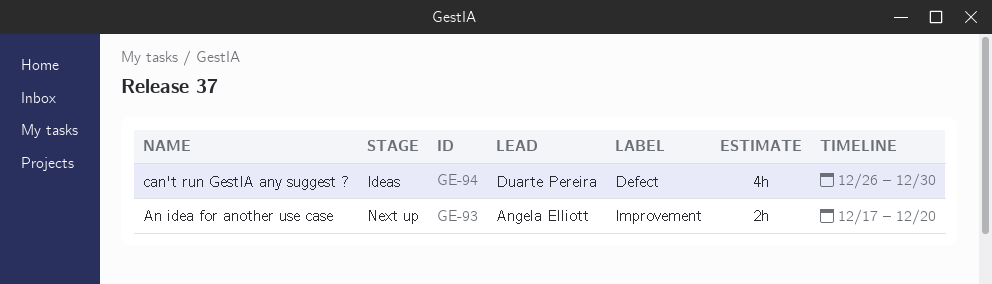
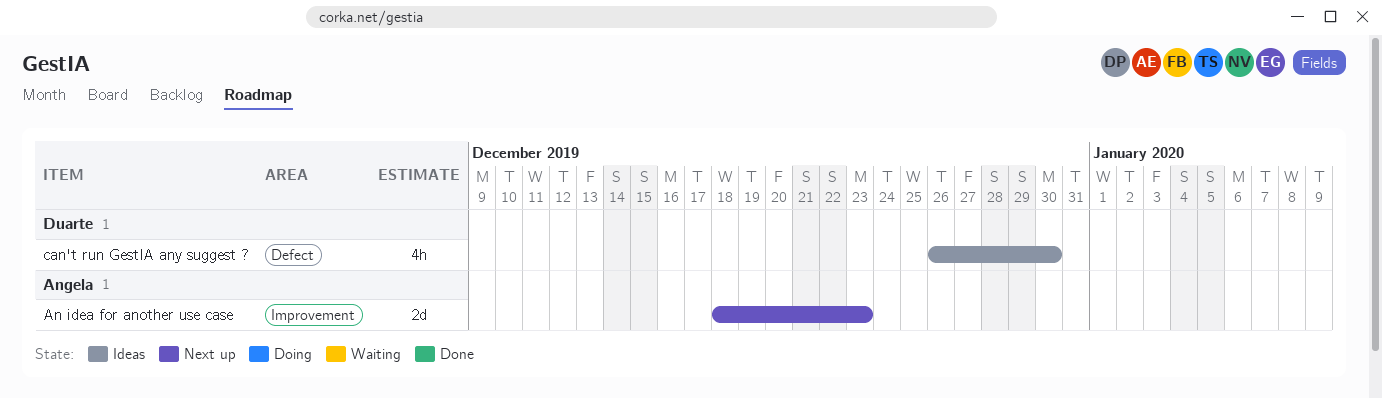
An idea for another use case, estimate: 2h -> 2d
An idea for another use case, start: Dec 17 -> Dec 18
An idea for another use case, due: Dec 20 -> Dec 23

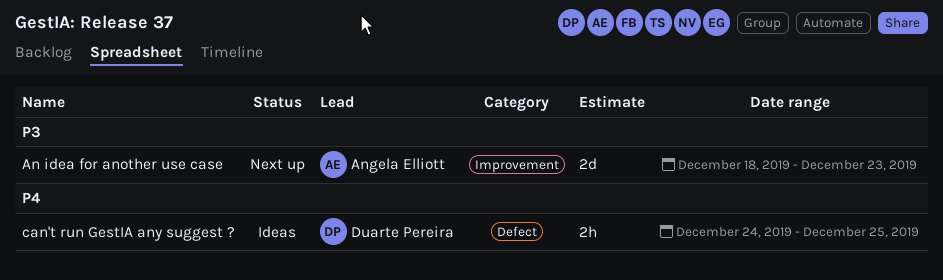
can't run GestIA any suggest ?, estimate: 4h -> 2h
can't run GestIA any suggest ?, start: Dec 26 -> Dec 24
can't run GestIA any suggest ?, due: Dec 30 -> Dec 25

